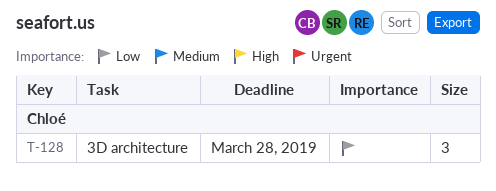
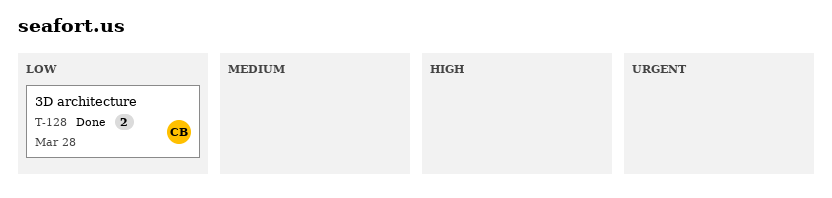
T-128, estimate: 3 -> 2

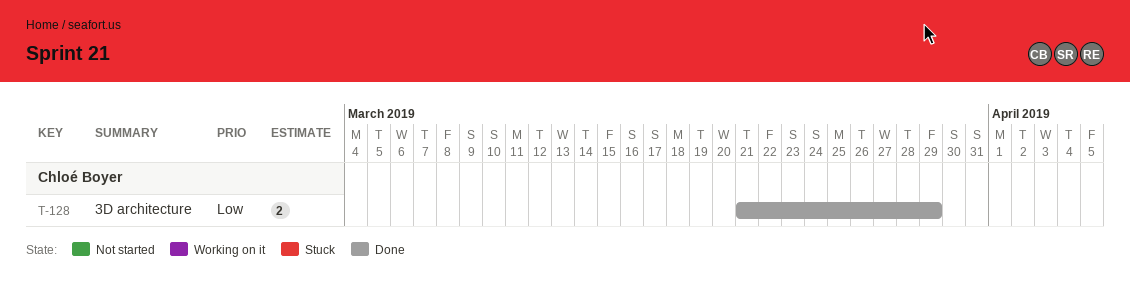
T-128, due: Mar 28 -> Mar 29

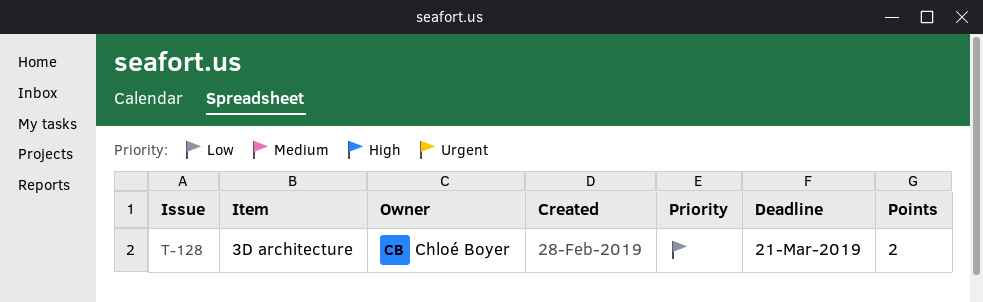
T-128, due: Mar 29 -> Mar 21

